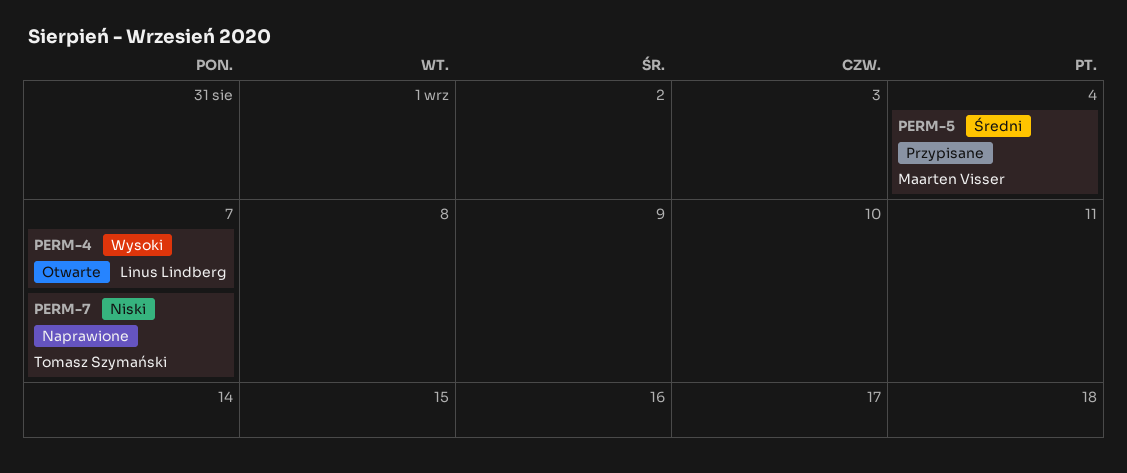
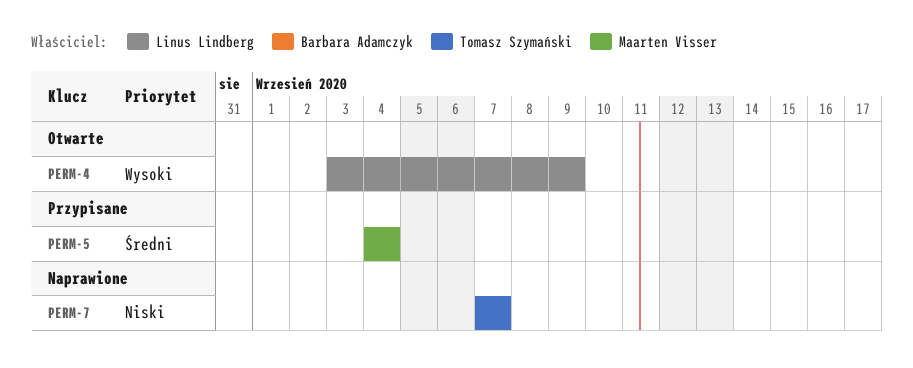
PERM-4, due: Sep 7 -> Sep 9

